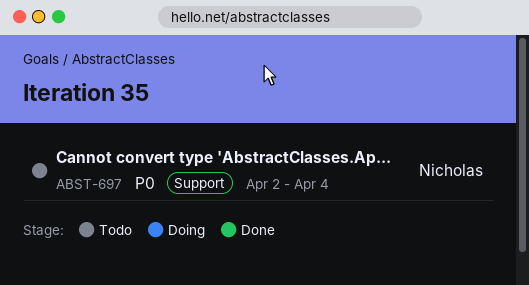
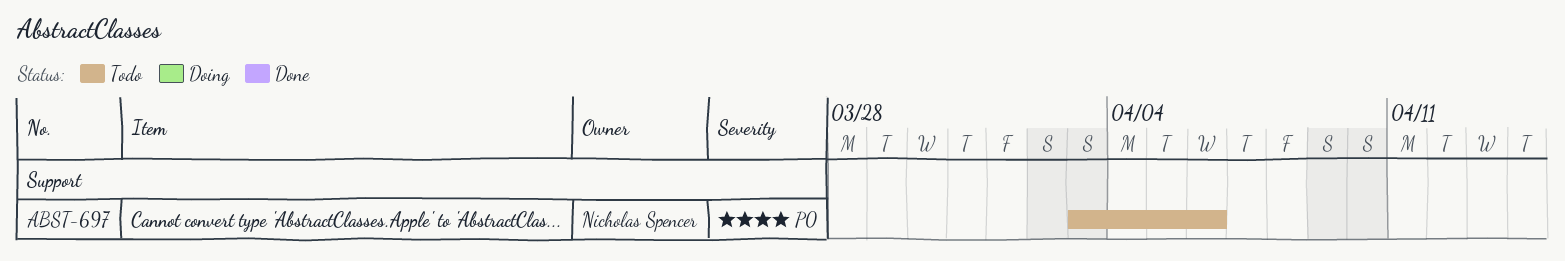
ABST-697, start: Apr 2 -> Apr 3
ABST-697, due: Apr 4 -> Apr 6

